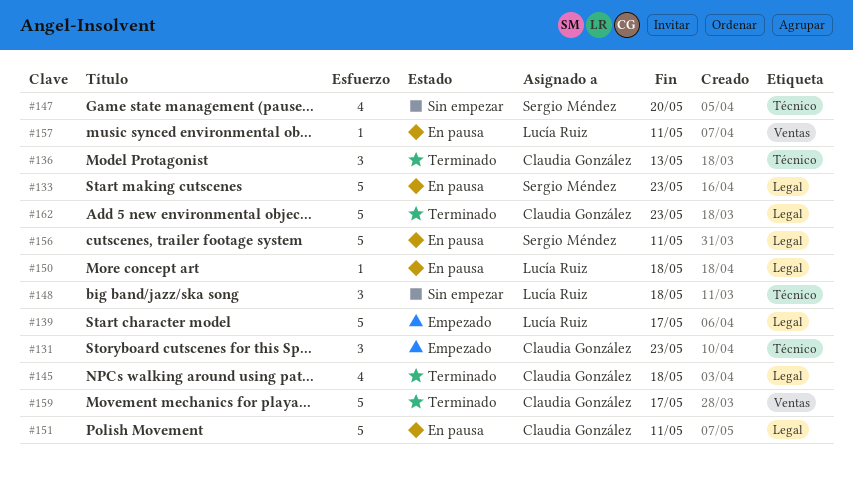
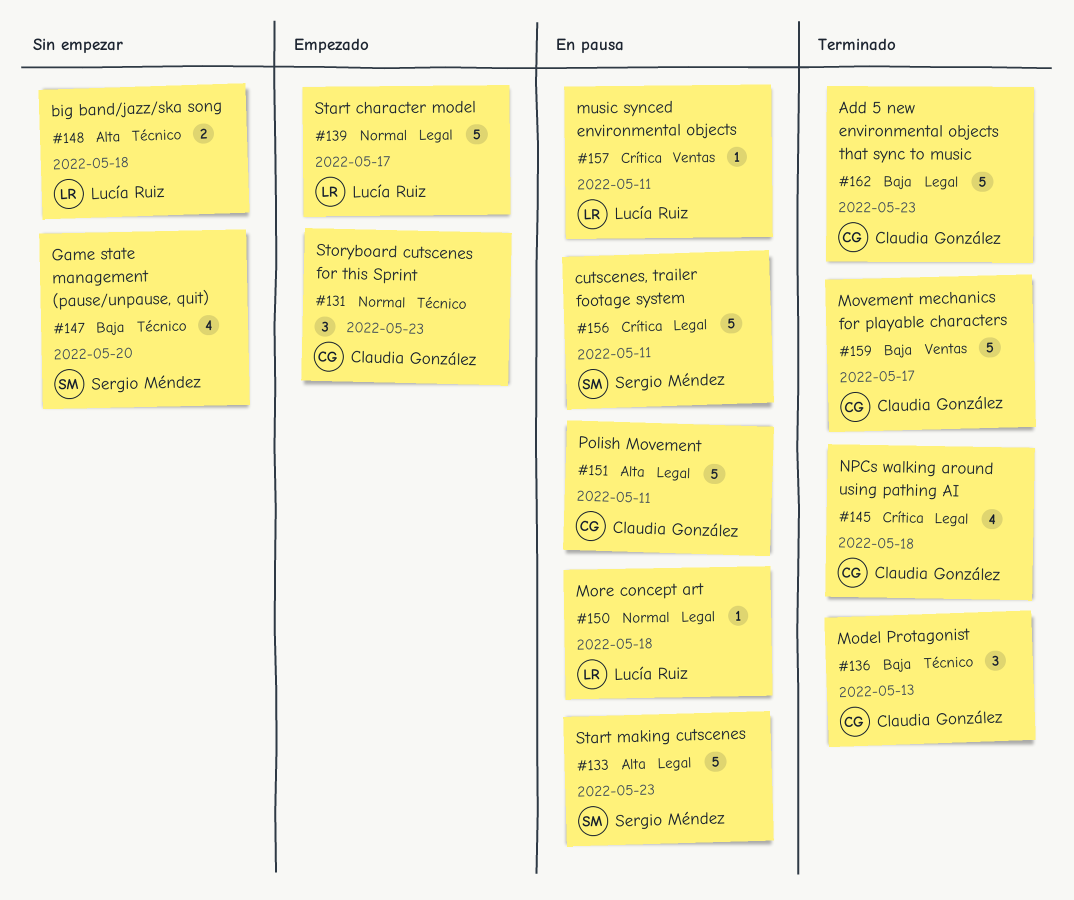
#148, estimate: 3 -> 2

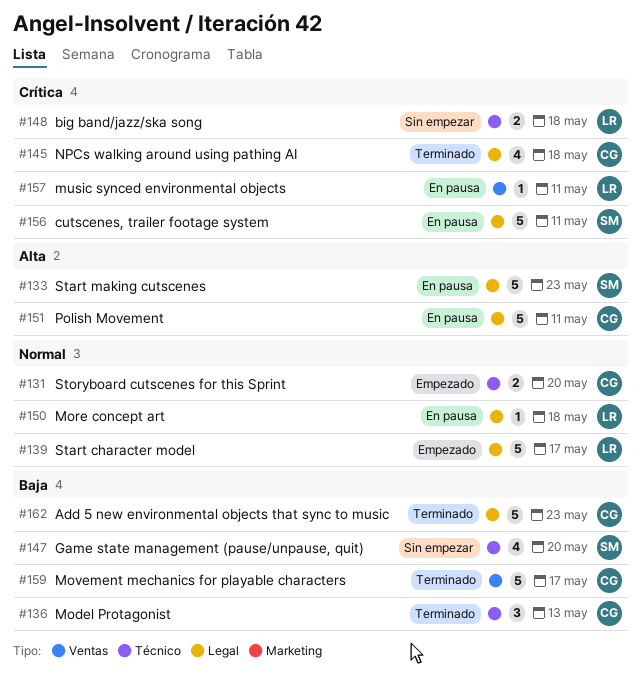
#131, estimate: 3 -> 2
#131, due: May 23 -> May 20
#148, priority: Alta -> Crítica

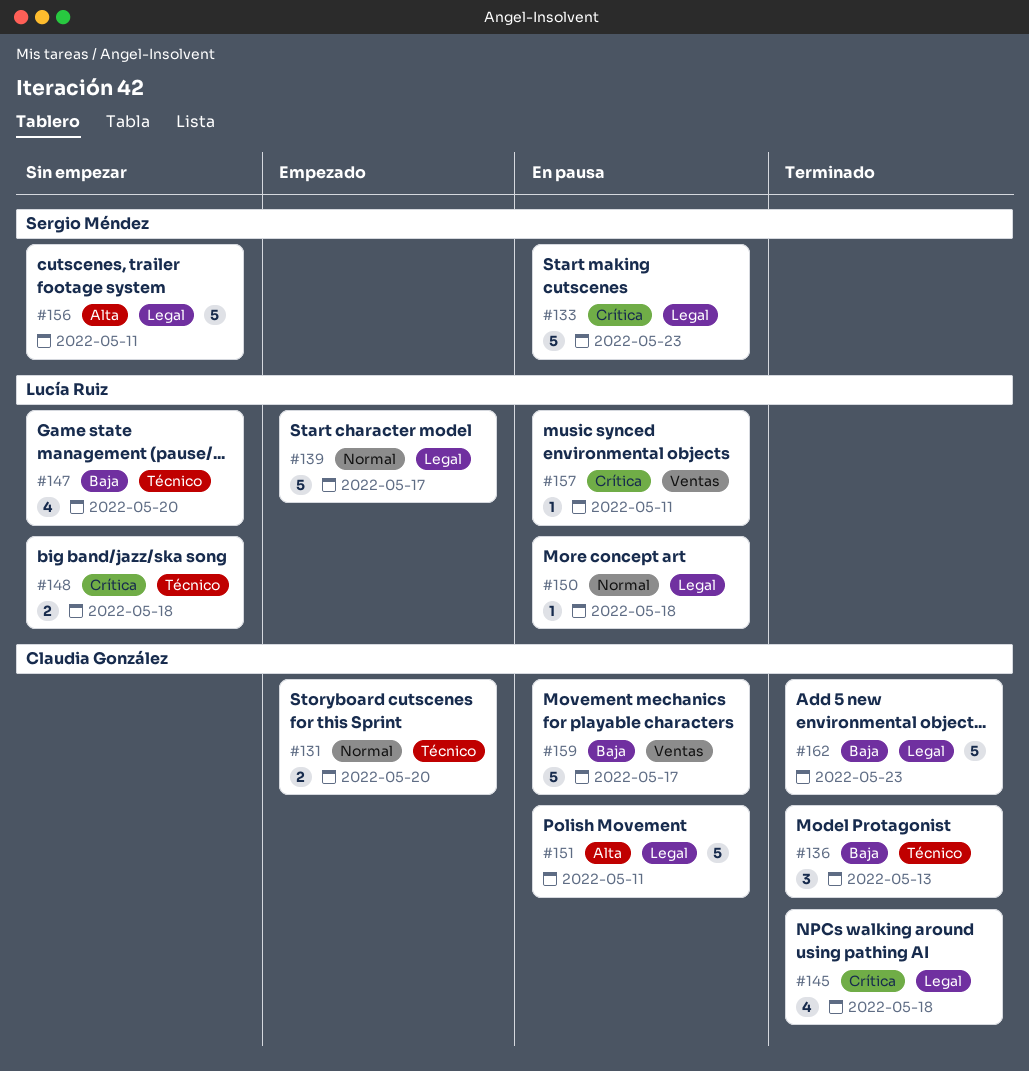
#133, priority: Alta -> Crítica
#147, owner: Sergio Méndez -> Lucía Ruiz
#156, status: En pausa -> Sin empezar
#156, priority: Crítica -> Alta
#159, status: Terminado -> En pausa

